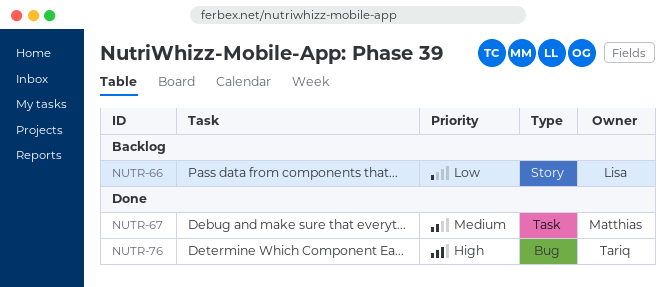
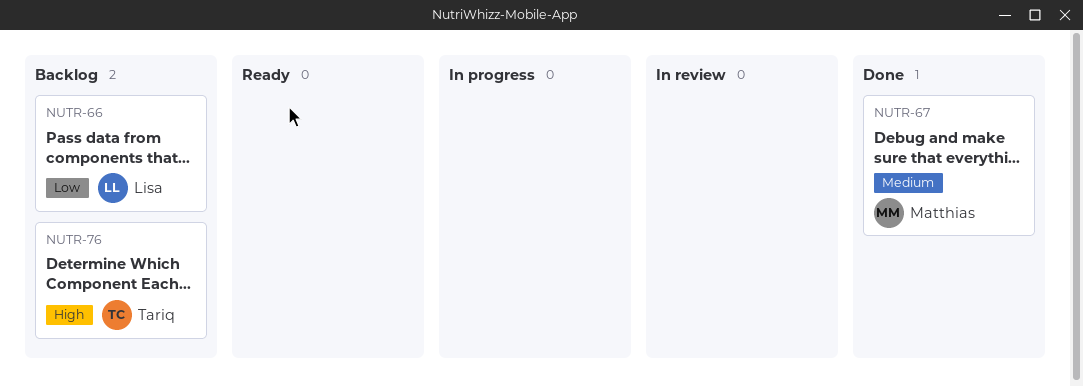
NUTR-76, status: Done -> Backlog

